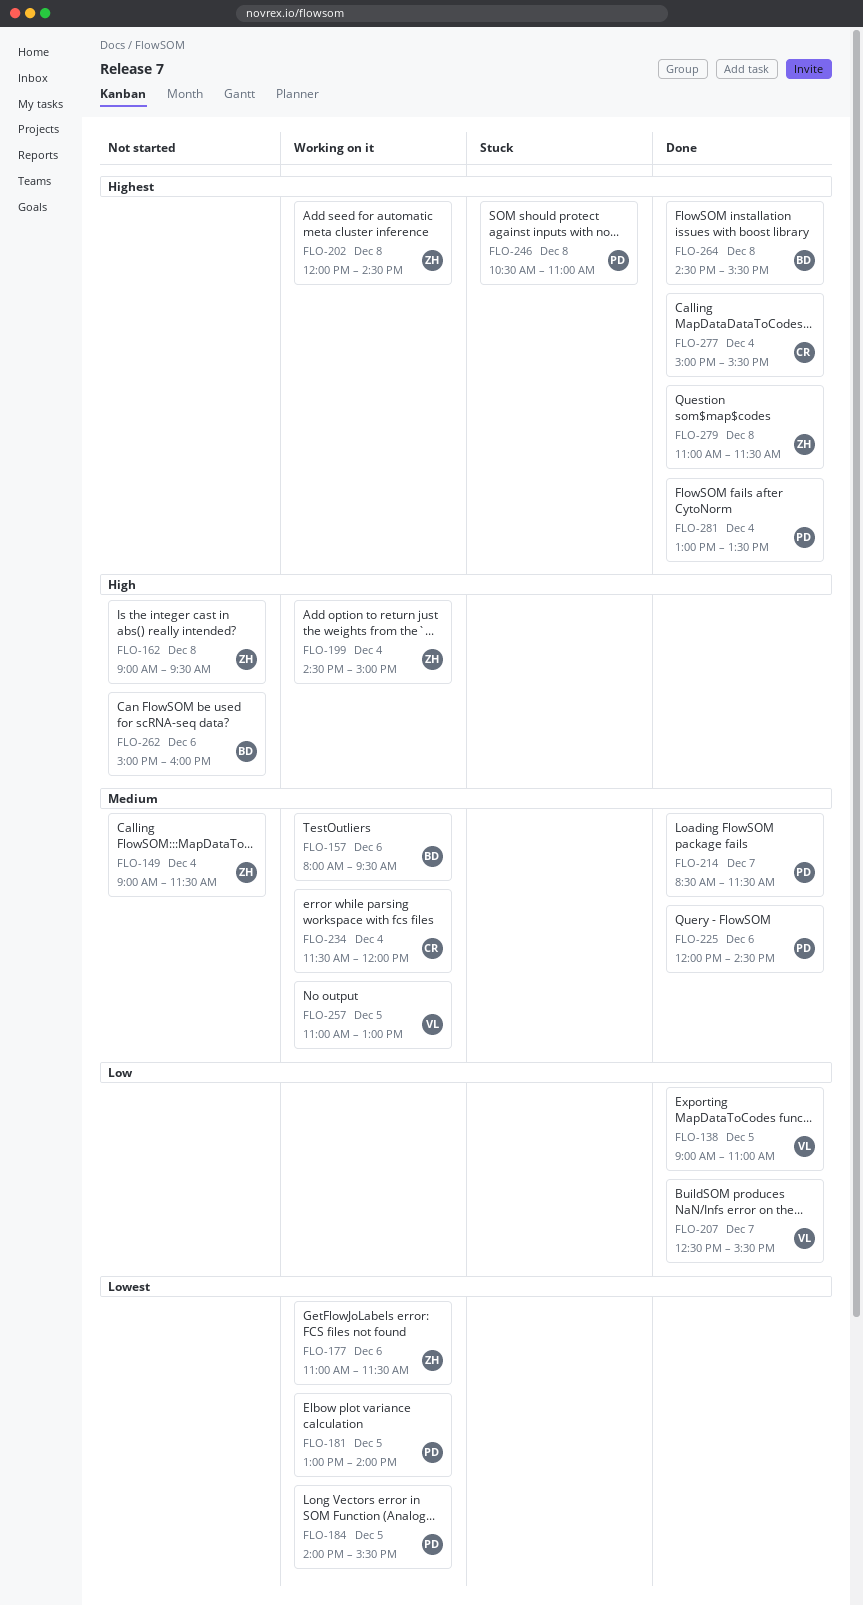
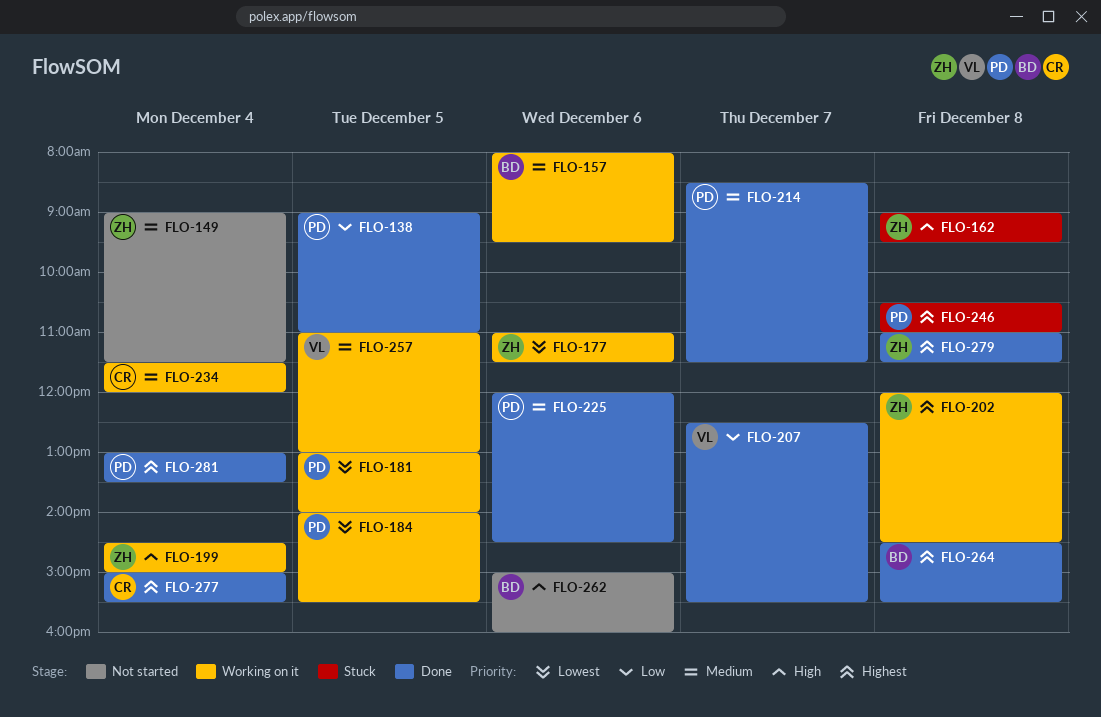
FLO-138, owner: VL -> PD
FLO-162, status: Not started -> Stuck

